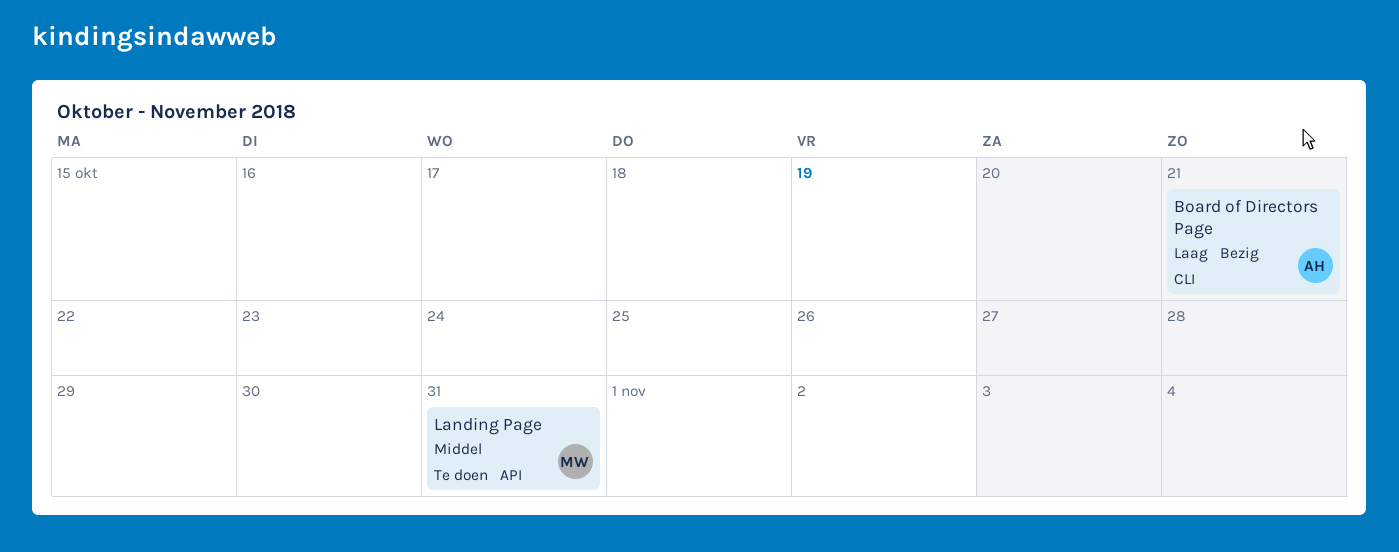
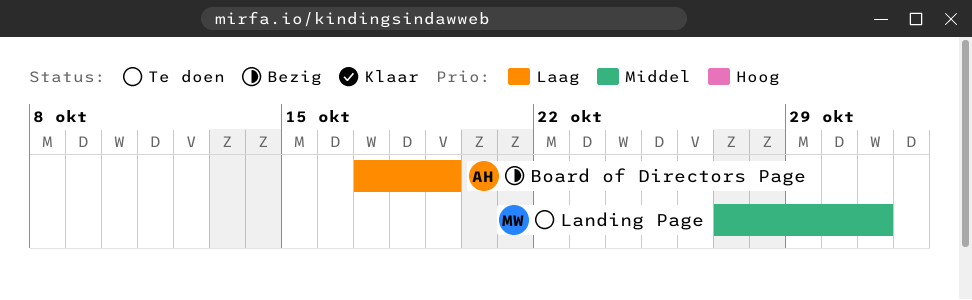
Board of Directors Page, due: Oct 21 -> Oct 19

